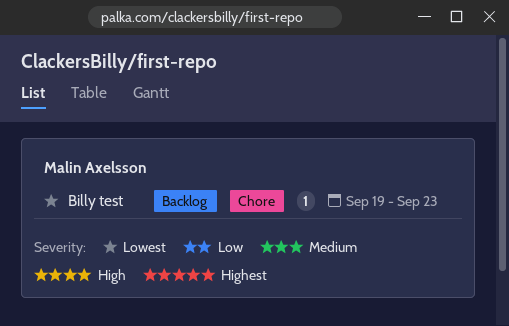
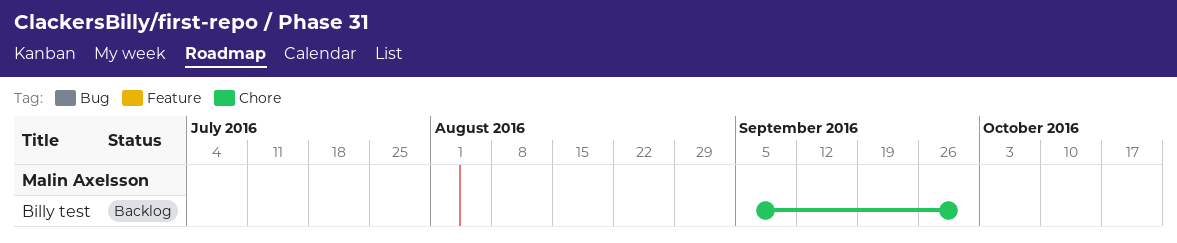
Billy test, start: Sep 19 -> Sep 5
Billy test, due: Sep 23 -> Sep 30

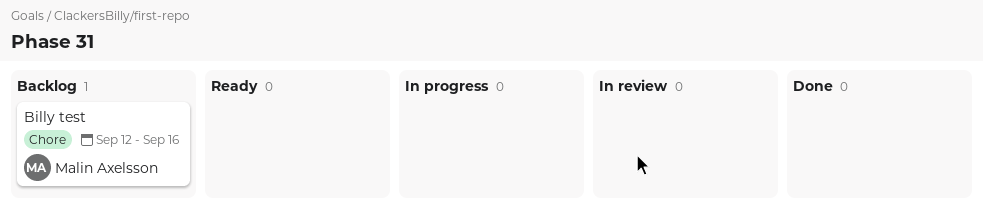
Billy test, start: Sep 5 -> Sep 12
Billy test, due: Sep 30 -> Sep 16

